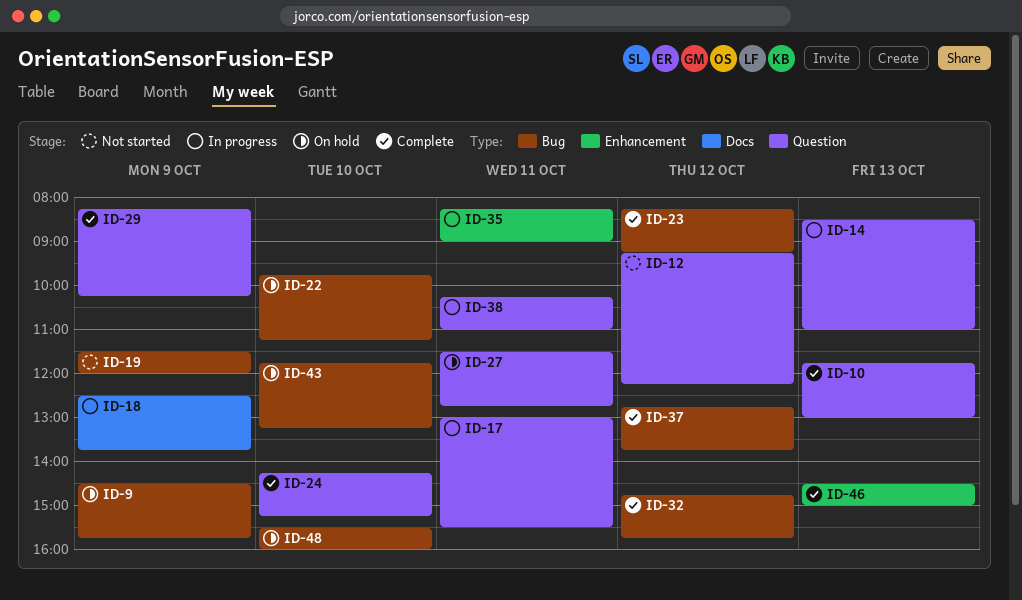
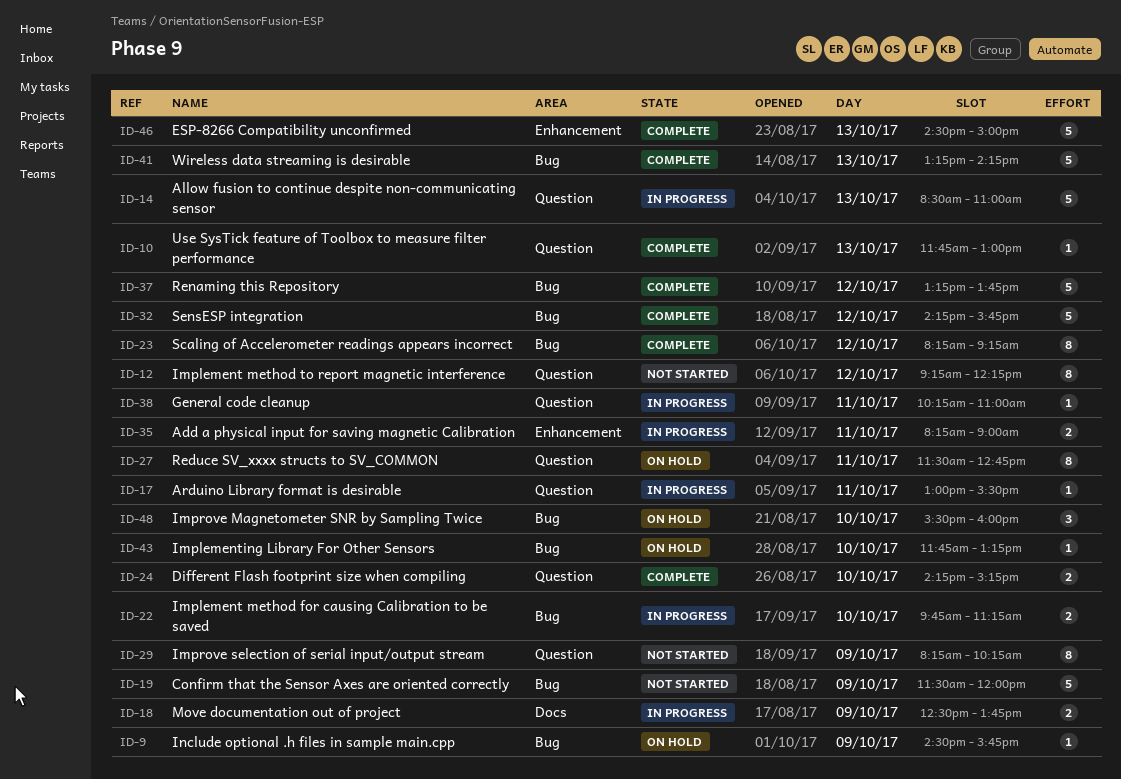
ID-22, status: On hold -> In progress
ID-29, status: Complete -> Not started
ID-32, begins: 14:45 -> 14:15
ID-37, begins: 12:45 -> 13:15
ID-41: none -> present

